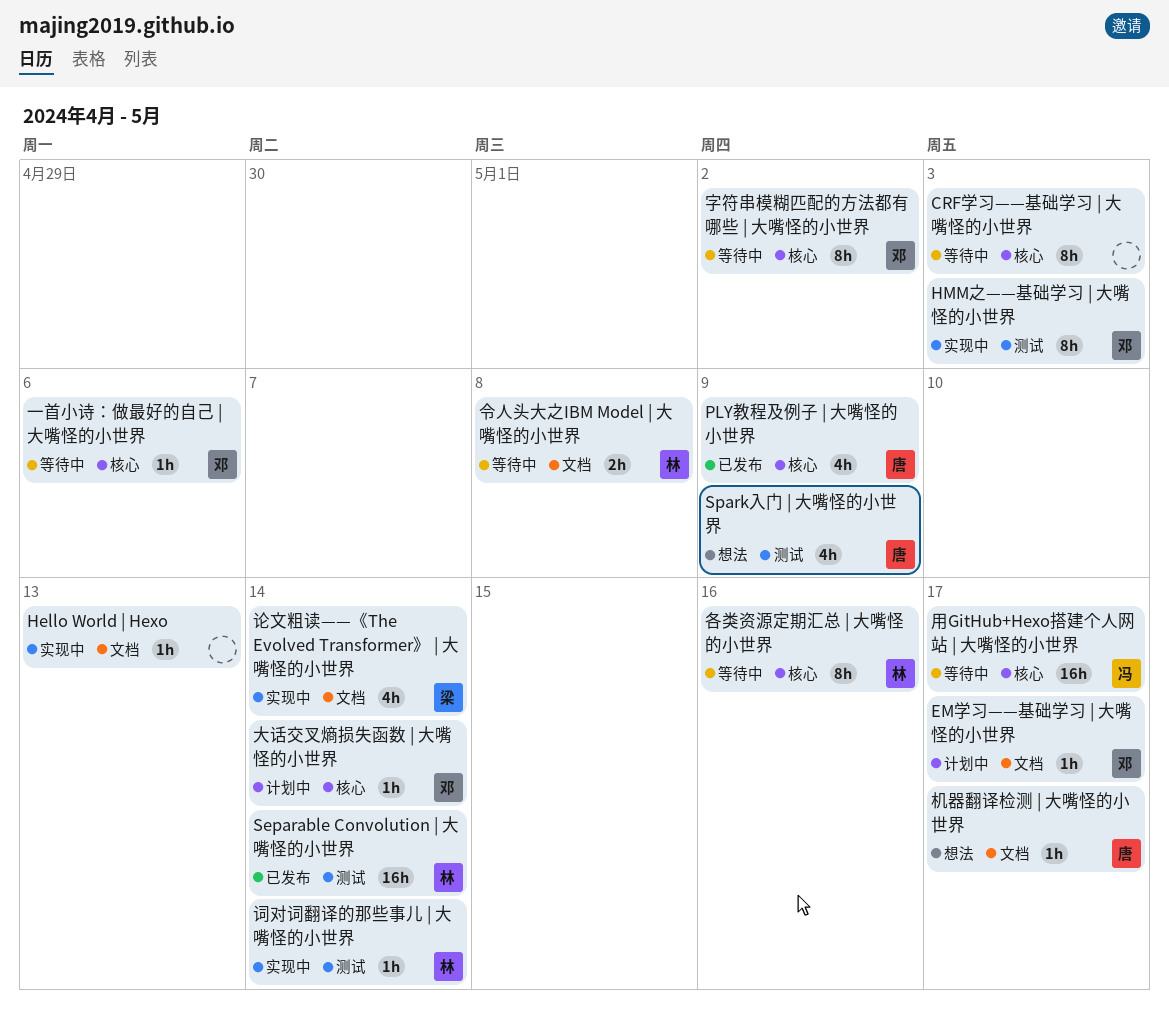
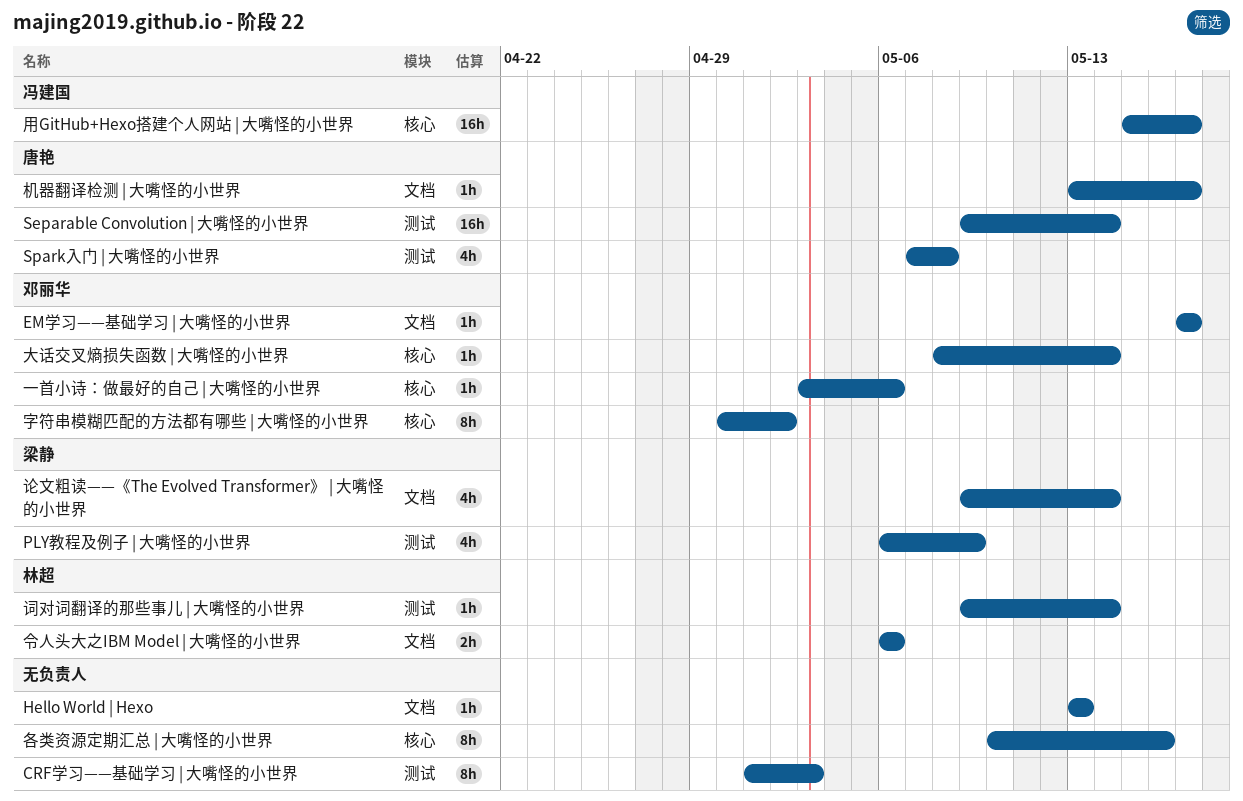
CRF学习——基础学习 | 大嘴怪的小世界, label: 核心 -> 测试
HMM之——基础学习 | 大嘴怪的小世界: present -> none
PLY教程及例子 | 大嘴怪的小世界, owner: 唐艳 -> 梁静
PLY教程及例子 | 大嘴怪的小世界, label: 核心 -> 测试
Separable Convolution | 大嘴怪的小世界, owner: 林超 -> 唐艳
Spark入门 | 大嘴怪的小世界, due: May 9 -> May 8
令人头大之IBM Model | 大嘴怪的小世界, due: May 8 -> May 6
各类资源定期汇总 | 大嘴怪的小世界, owner: 林超 -> none

